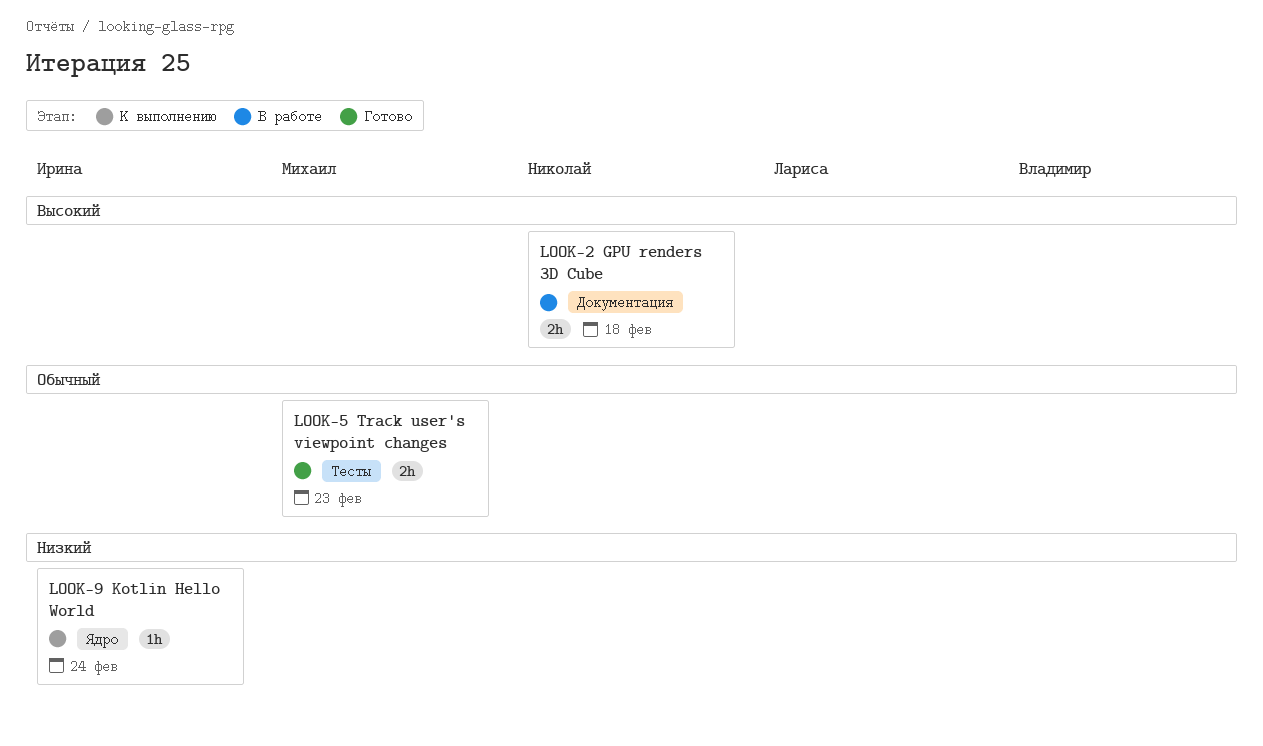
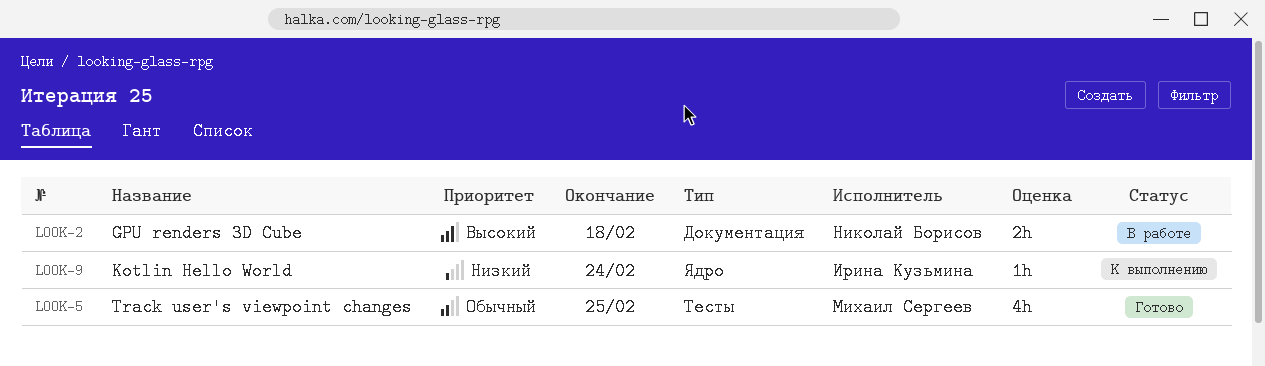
LOOK-5, estimate: 2h -> 4h
LOOK-5, due: Feb 23 -> Feb 25

